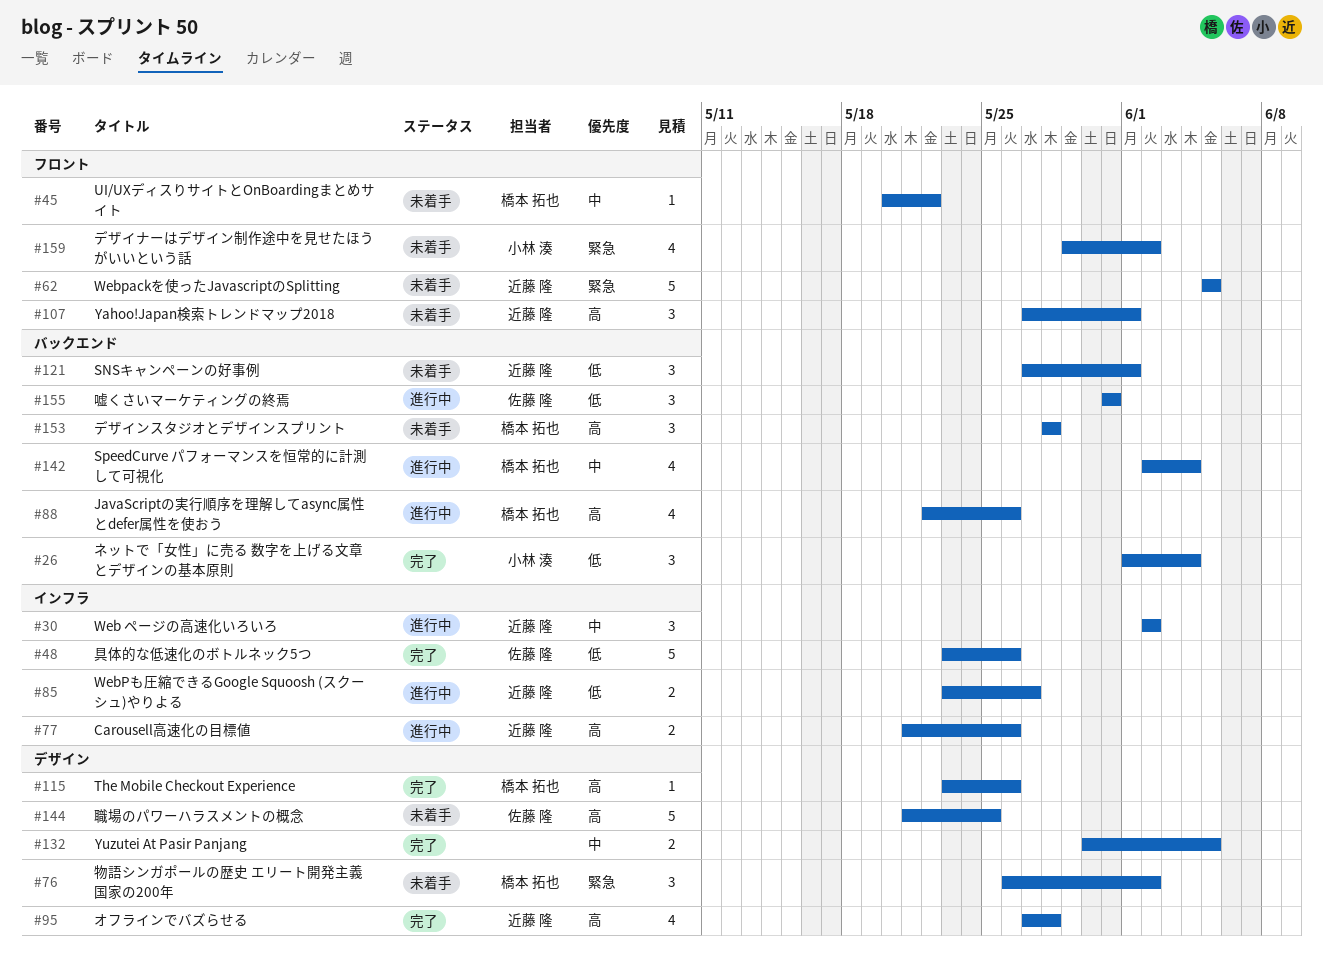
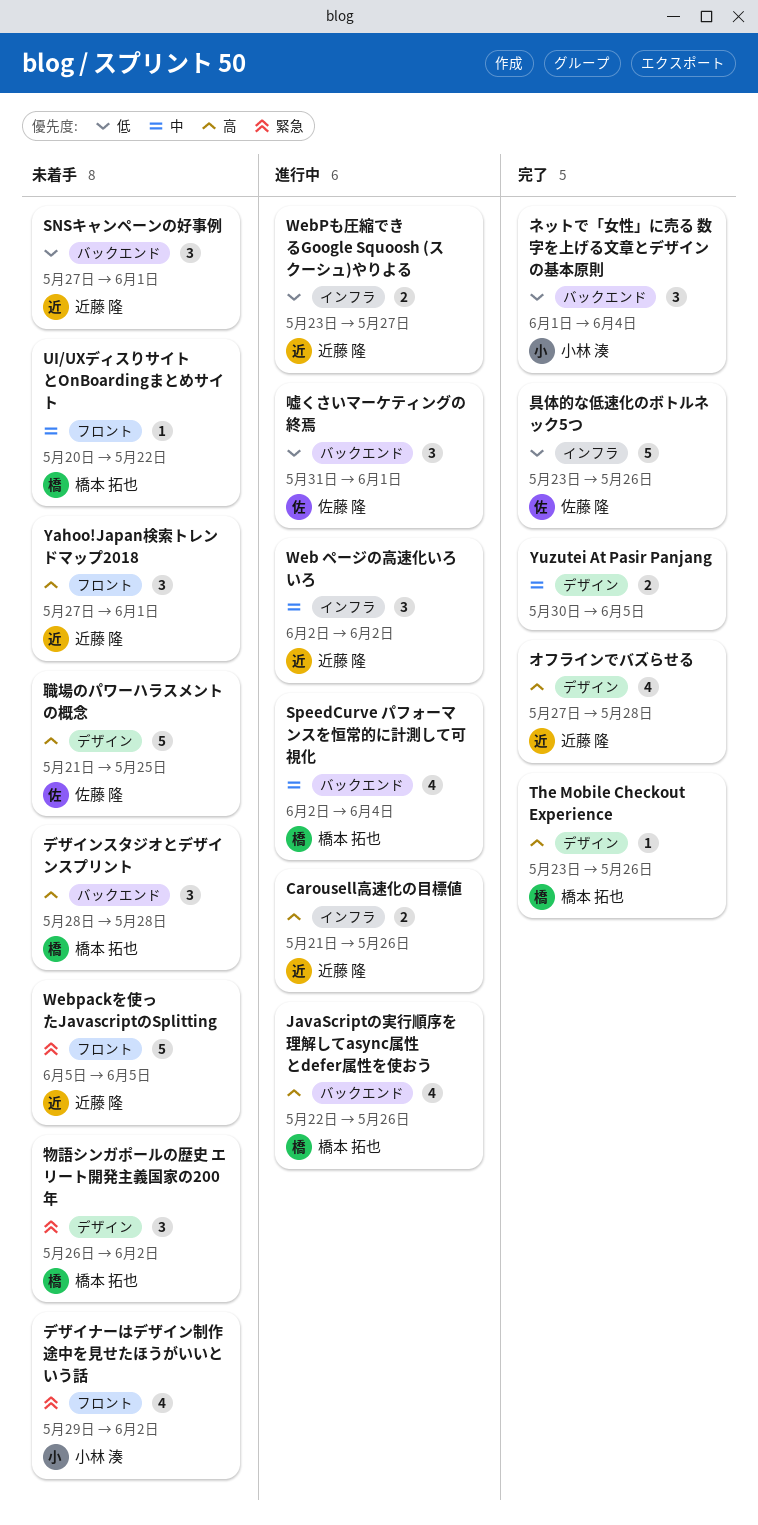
嘘くさいマーケティングの終焉, due: May 31 -> Jun 1

